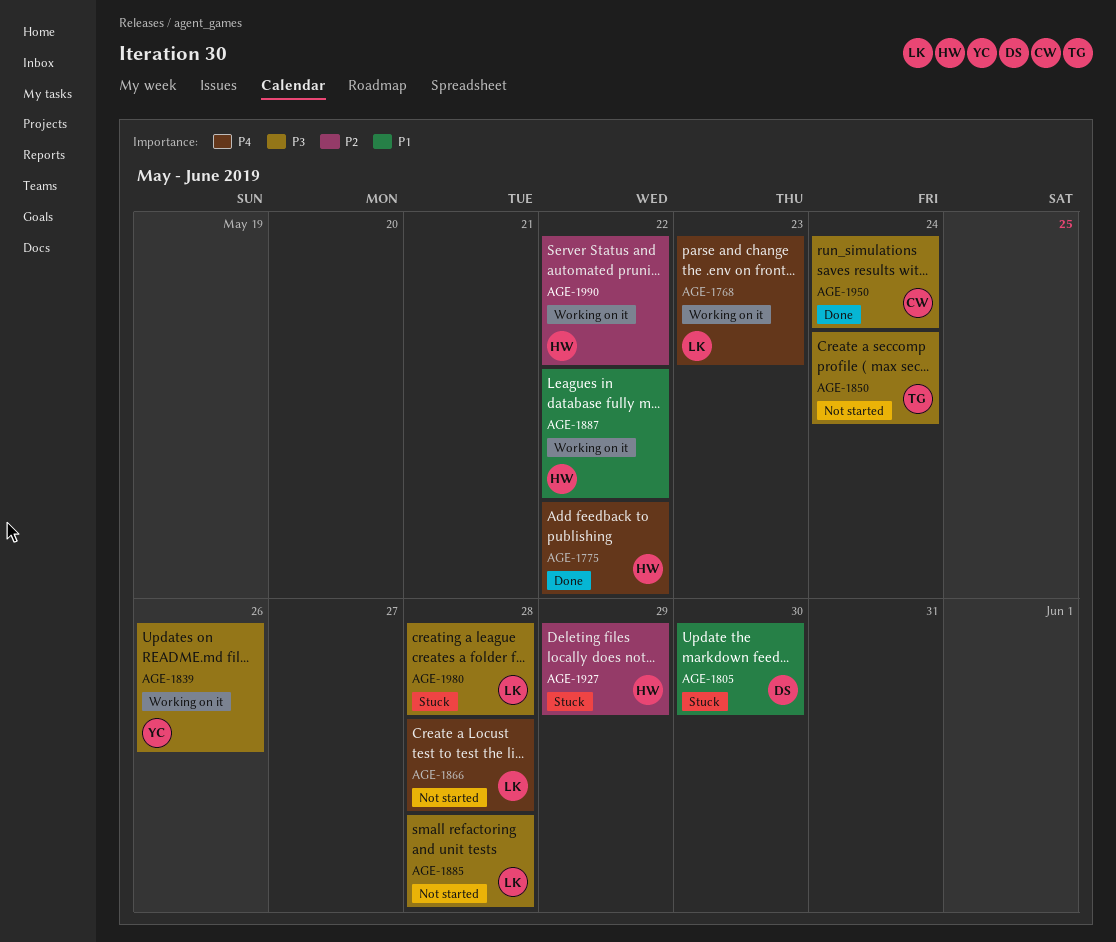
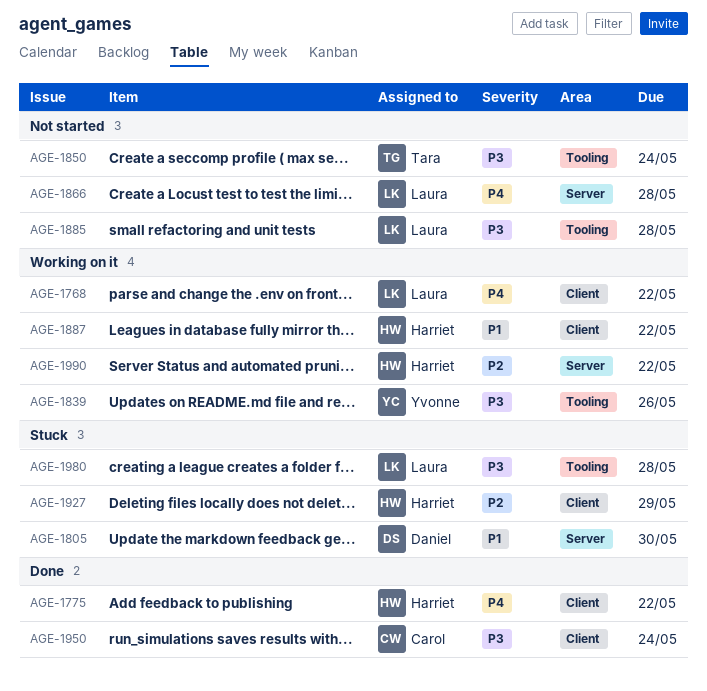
AGE-1768, due: May 23 -> May 22

